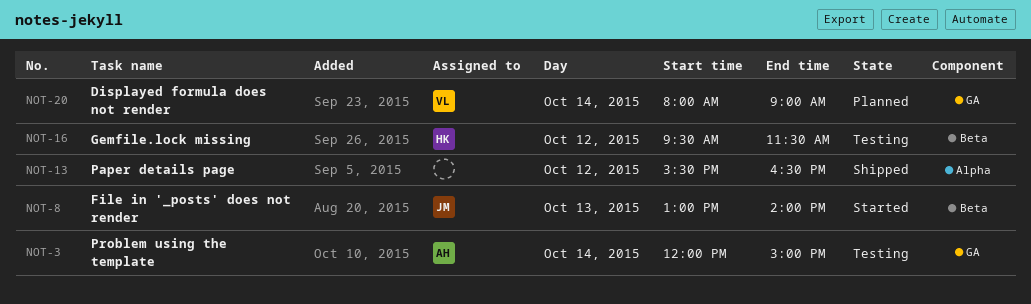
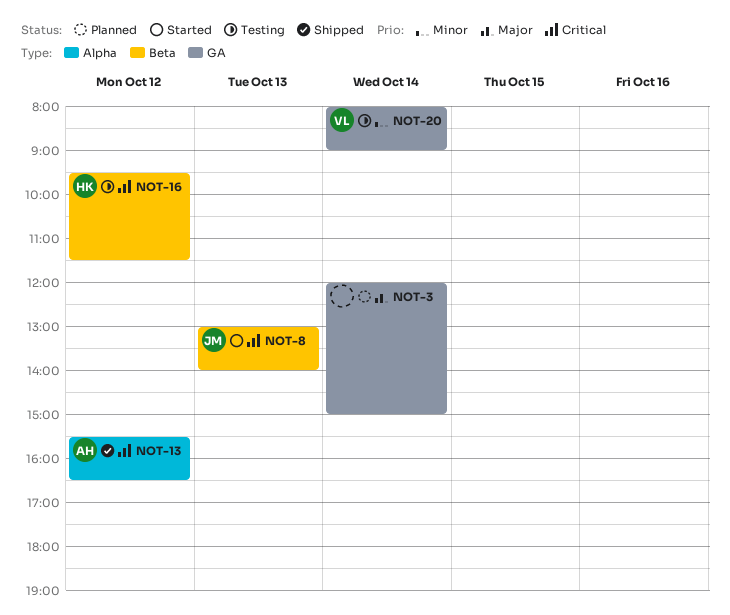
NOT-3, status: Testing -> Planned
NOT-3, owner: AH -> none
NOT-13, owner: none -> AH
NOT-20, status: Planned -> Testing

